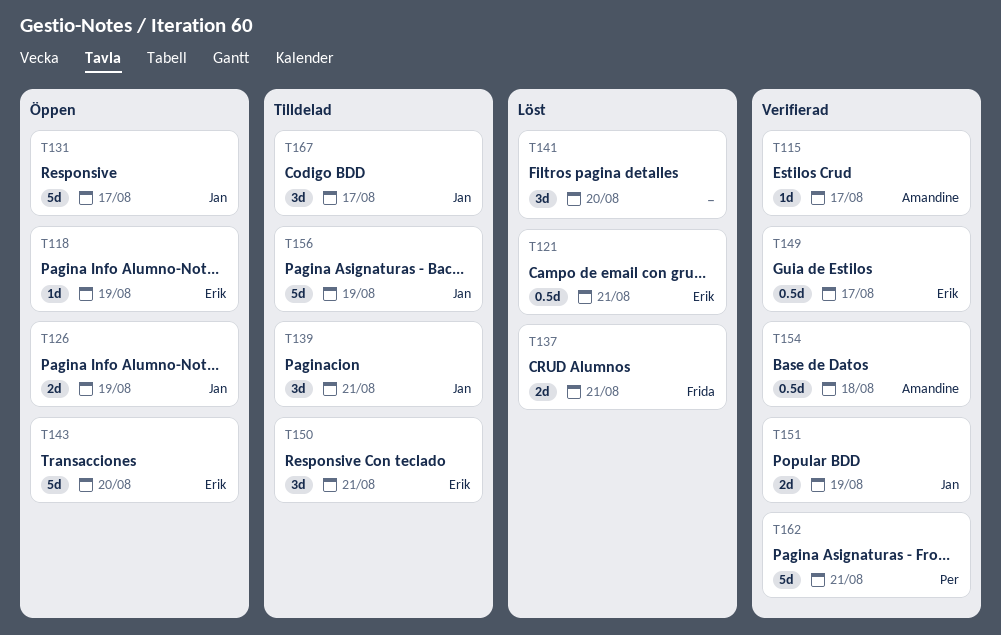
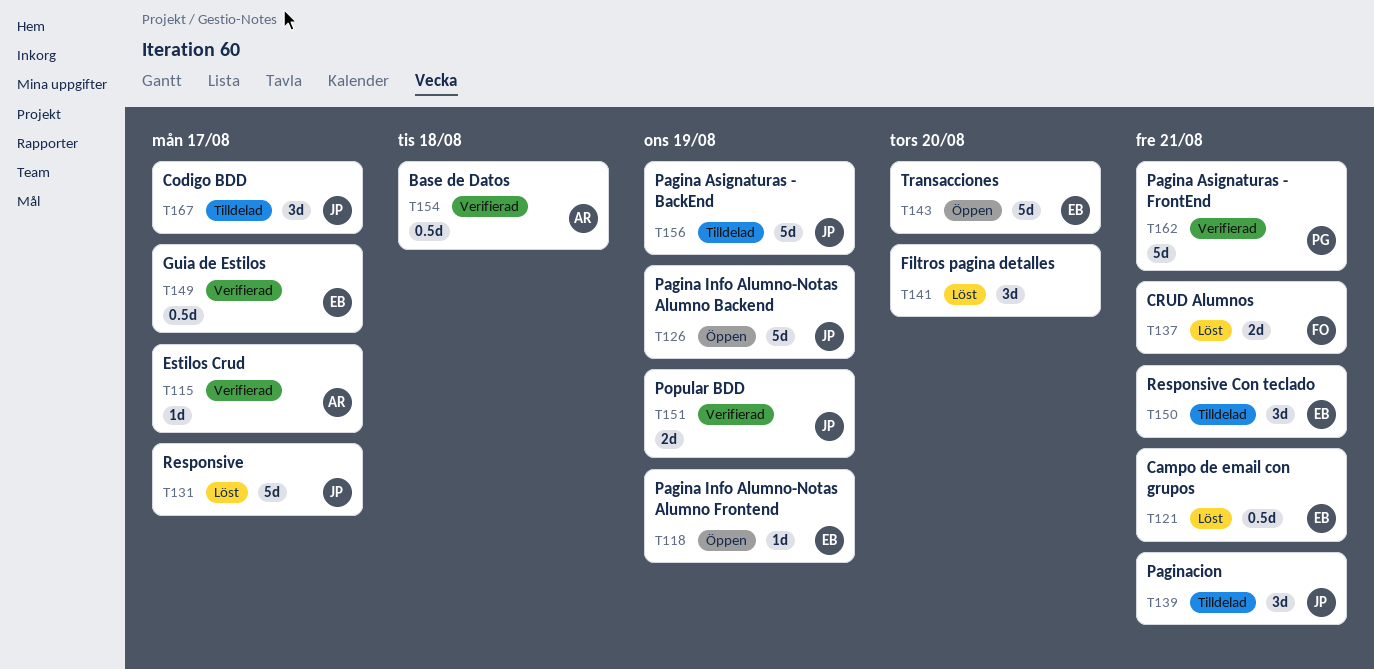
T126, estimate: 2d -> 5d
T131, status: Öppen -> Löst

